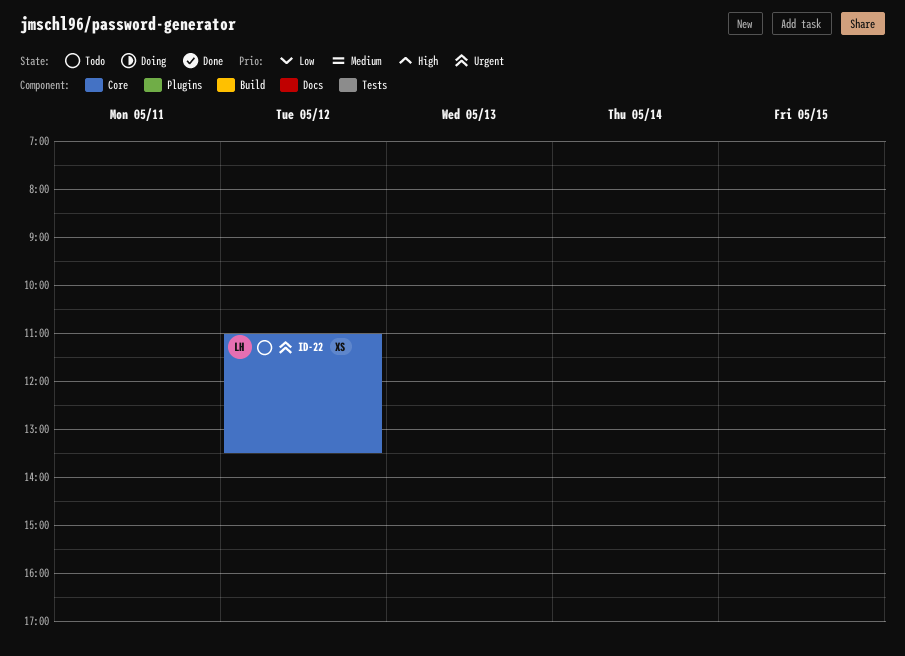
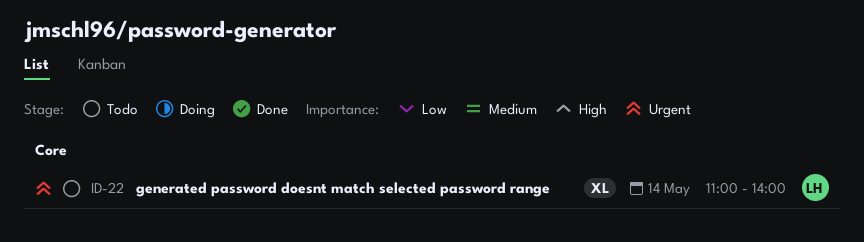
ID-22, estimate: XS -> XL
ID-22, day: May 12 -> May 14
ID-22, ends: 13:30 -> 14:00

